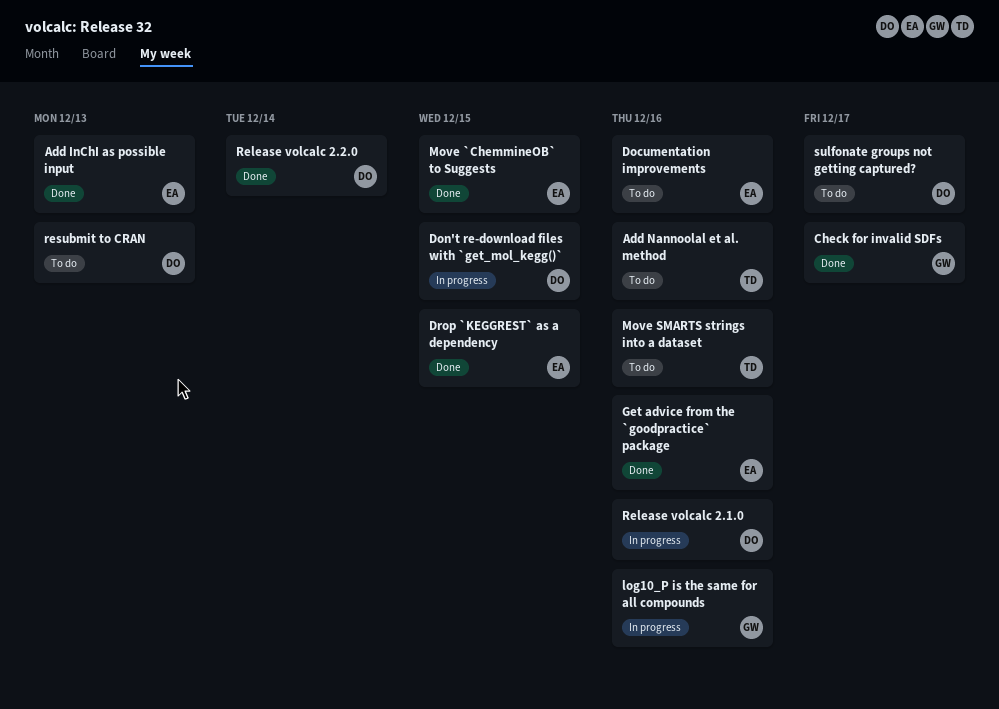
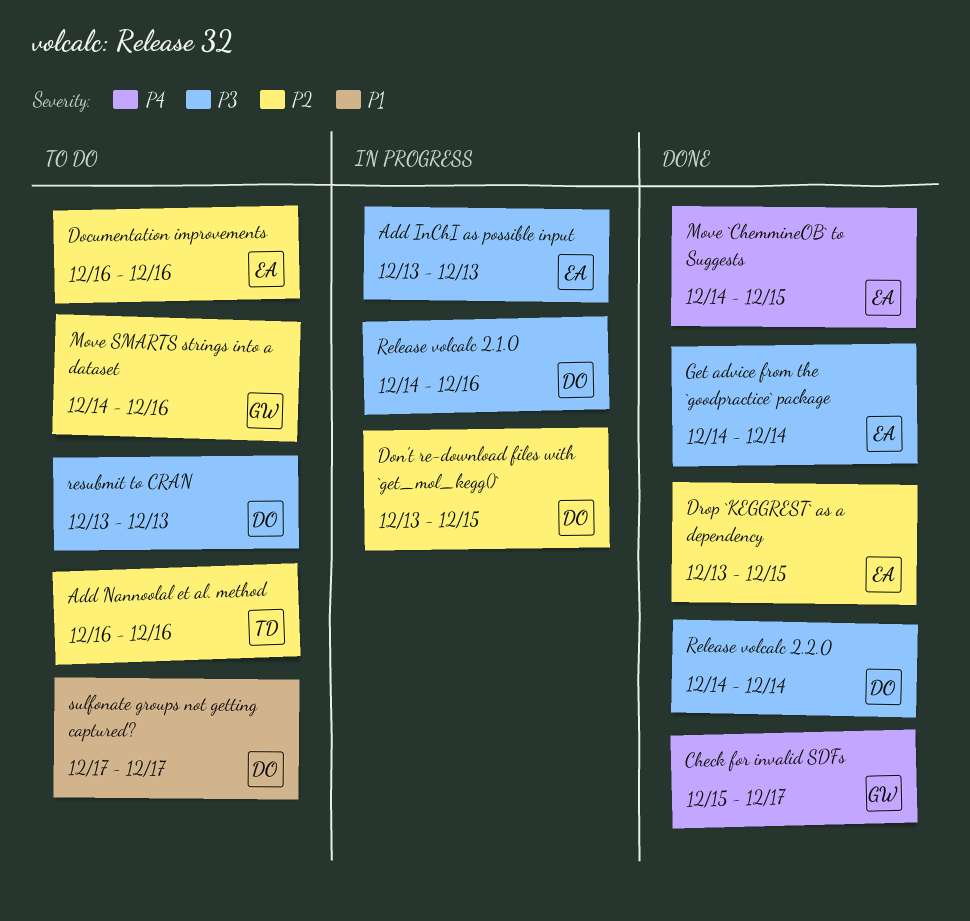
Add InChI as possible input, status: Done -> In progress
Get advice from the `goodpractice` package, due: Dec 16 -> Dec 14
log10_P is the same for all compounds: present -> none
Move SMARTS strings into a dataset, owner: TD -> GW

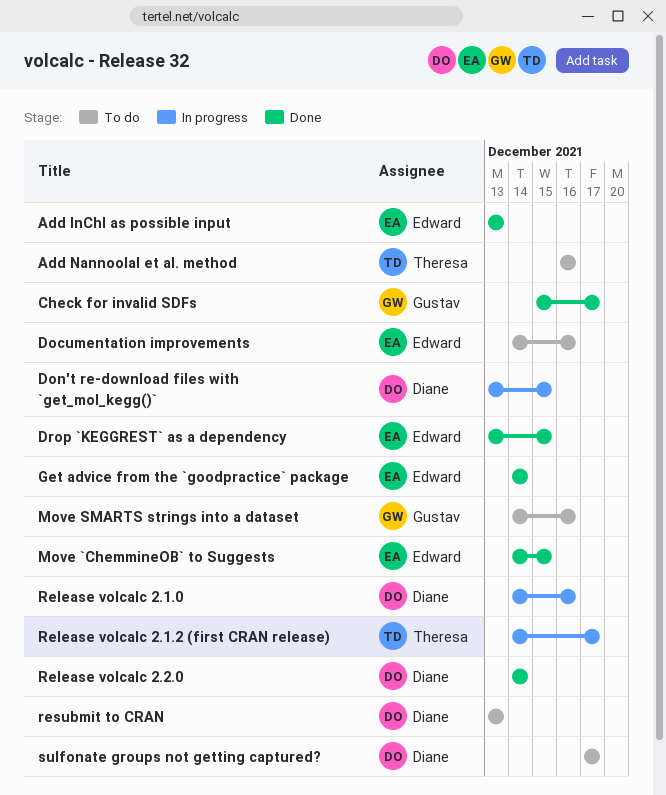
Add InChI as possible input, status: In progress -> Done
Documentation improvements, start: Dec 16 -> Dec 14
Release volcalc 2.1.2 (first CRAN release): none -> present

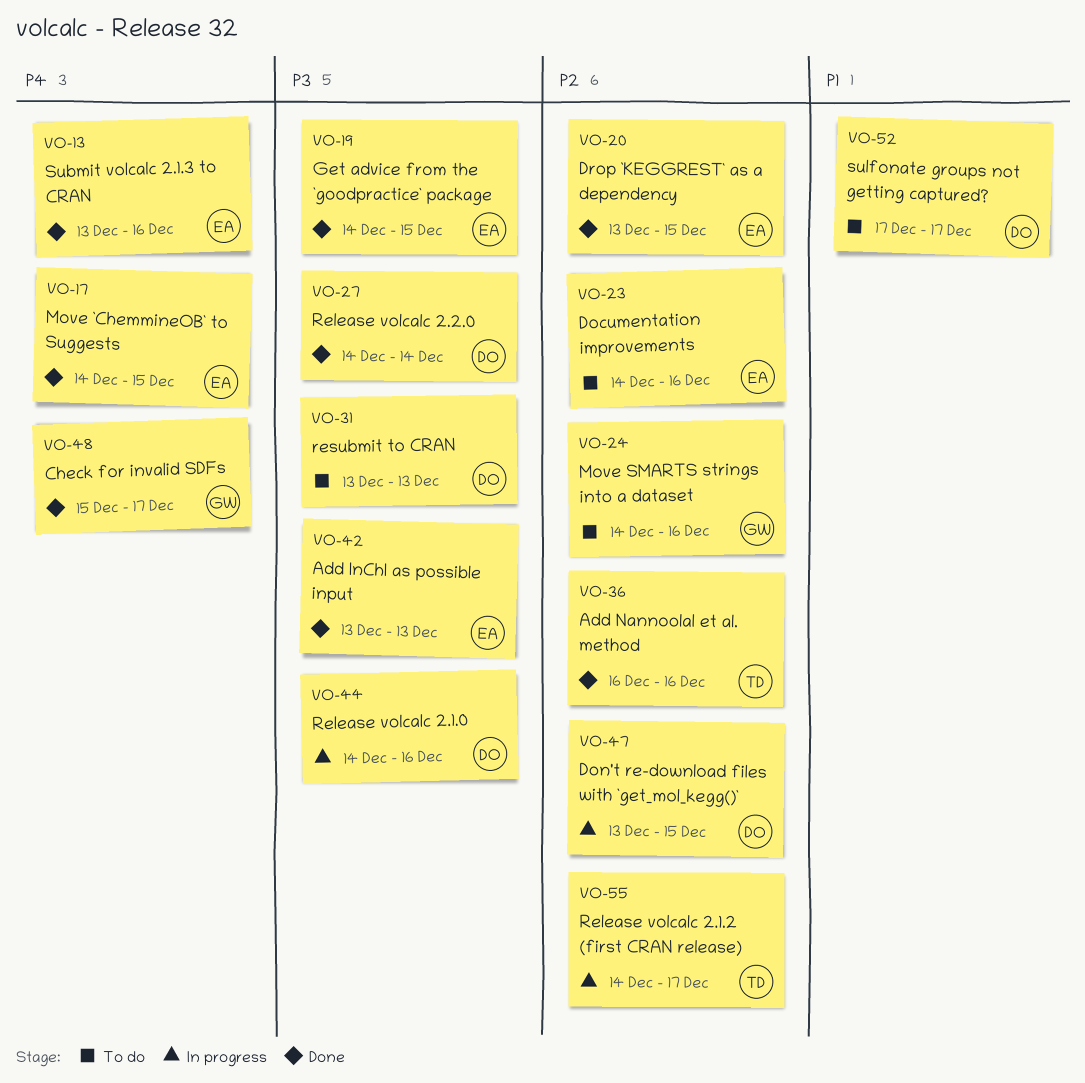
Add Nannoolal et al. method, status: To do -> Done
Get advice from the `goodpractice` package, due: Dec 14 -> Dec 15
Submit volcalc 2.1.3 to CRAN: none -> present

